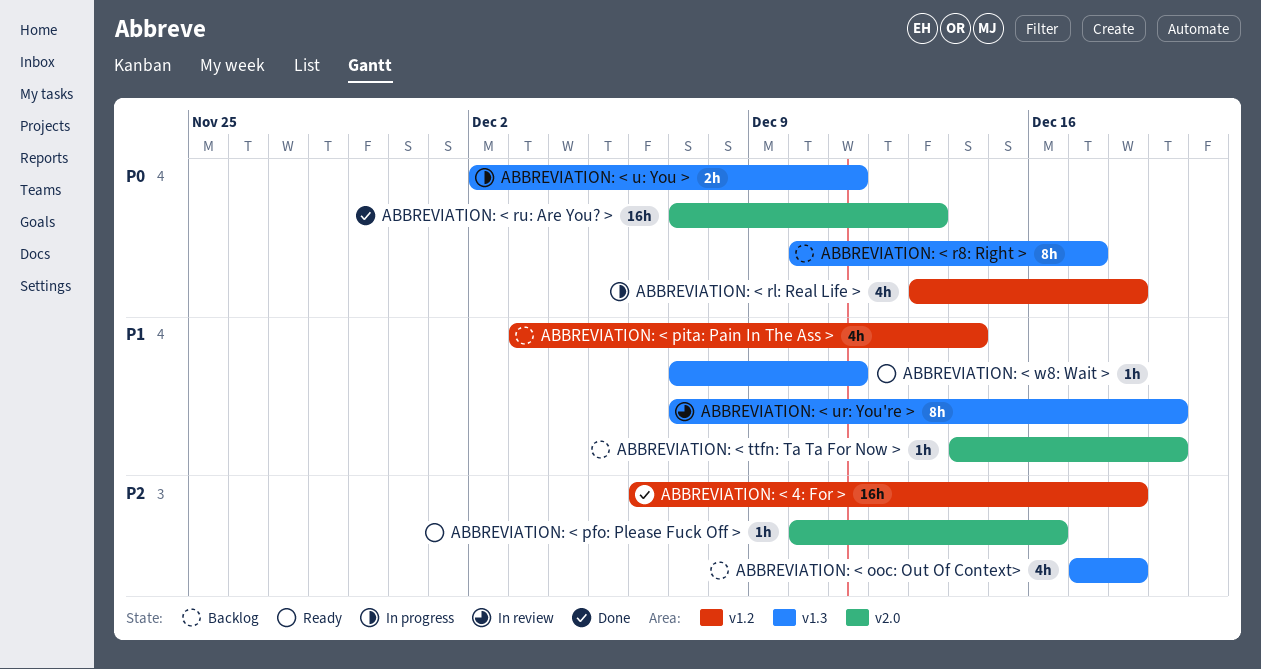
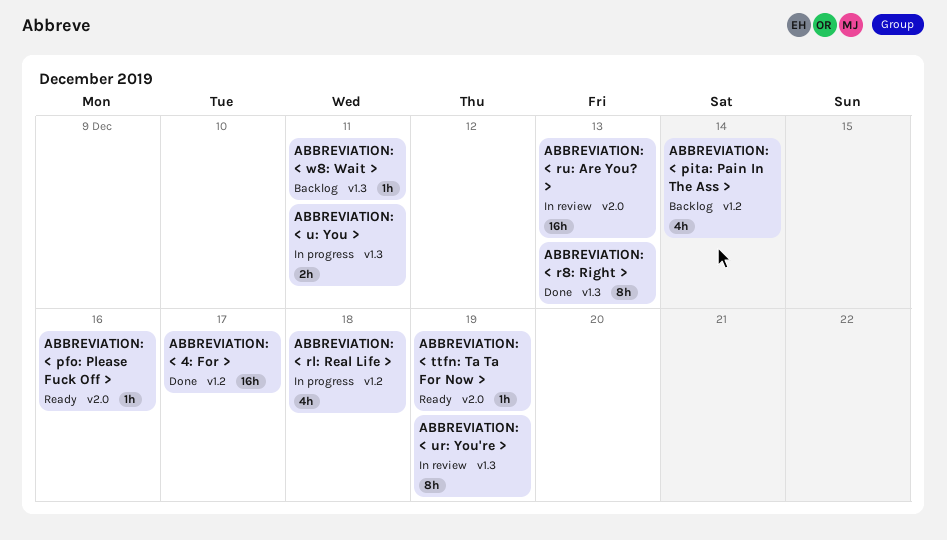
ABBREVIATION: < 4: For >, due: Dec 18 -> Dec 17
ABBREVIATION: < ooc: Out Of Context>: present -> none
ABBREVIATION: < r8: Right >, status: Backlog -> Done
ABBREVIATION: < r8: Right >, due: Dec 17 -> Dec 13
ABBREVIATION: < ru: Are You? >, status: Done -> In review
ABBREVIATION: < ttfn: Ta Ta For Now >, status: Backlog -> Ready
ABBREVIATION: < w8: Wait >, status: Ready -> Backlog

